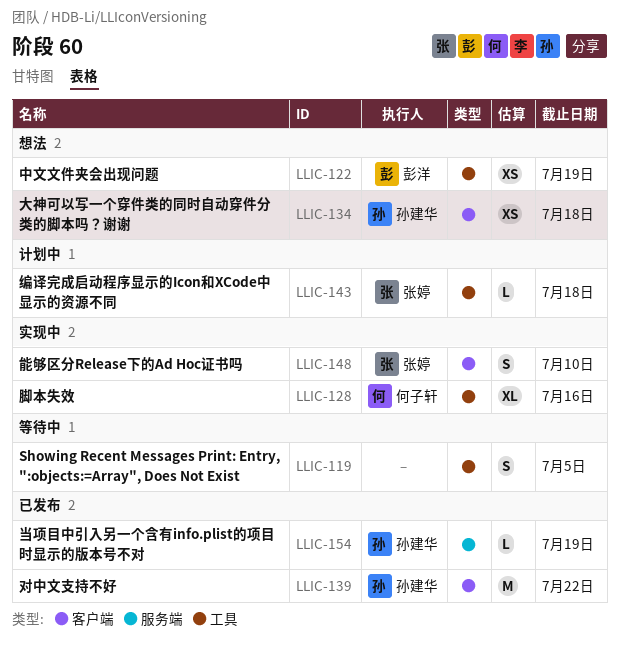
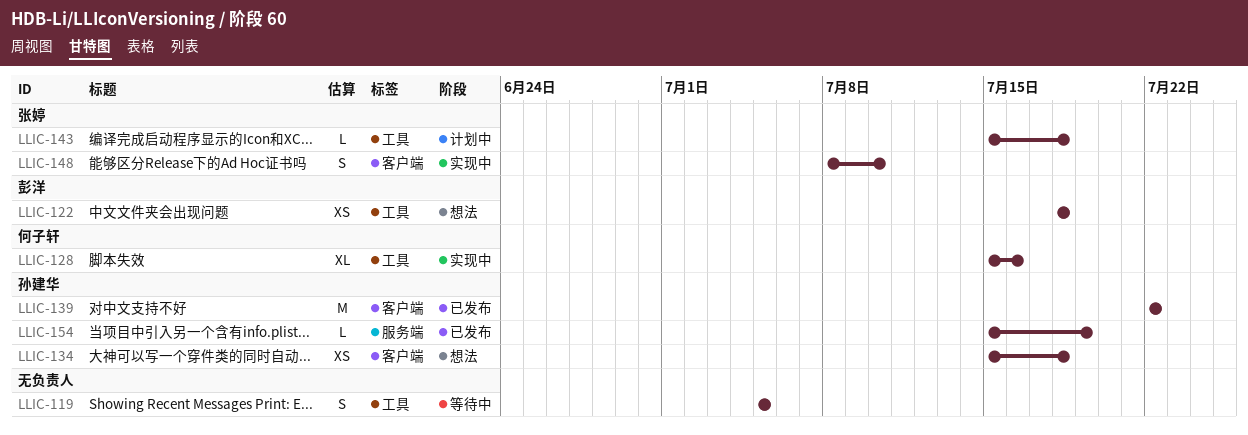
LLIC-122, due: Jul 19 -> Jul 18

